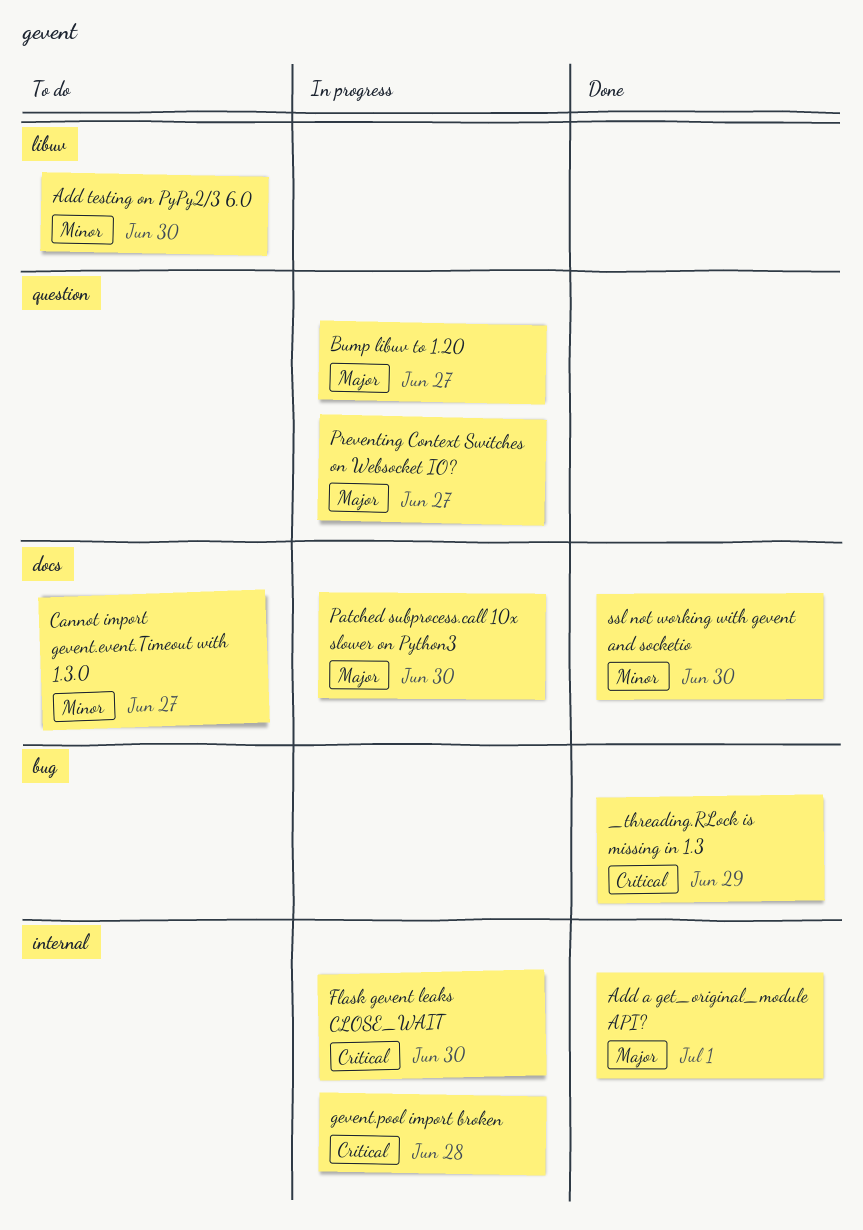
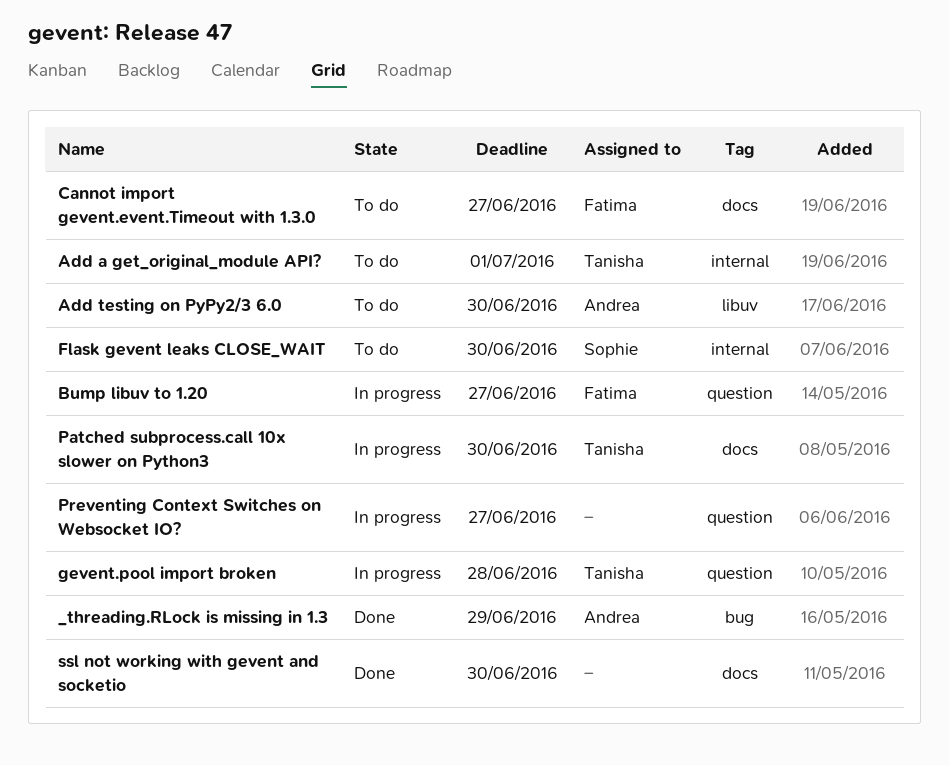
Add a get_original_module API?, status: Done -> To do
Flask gevent leaks CLOSE_WAIT, status: In progress -> To do
gevent.pool import broken, label: internal -> question

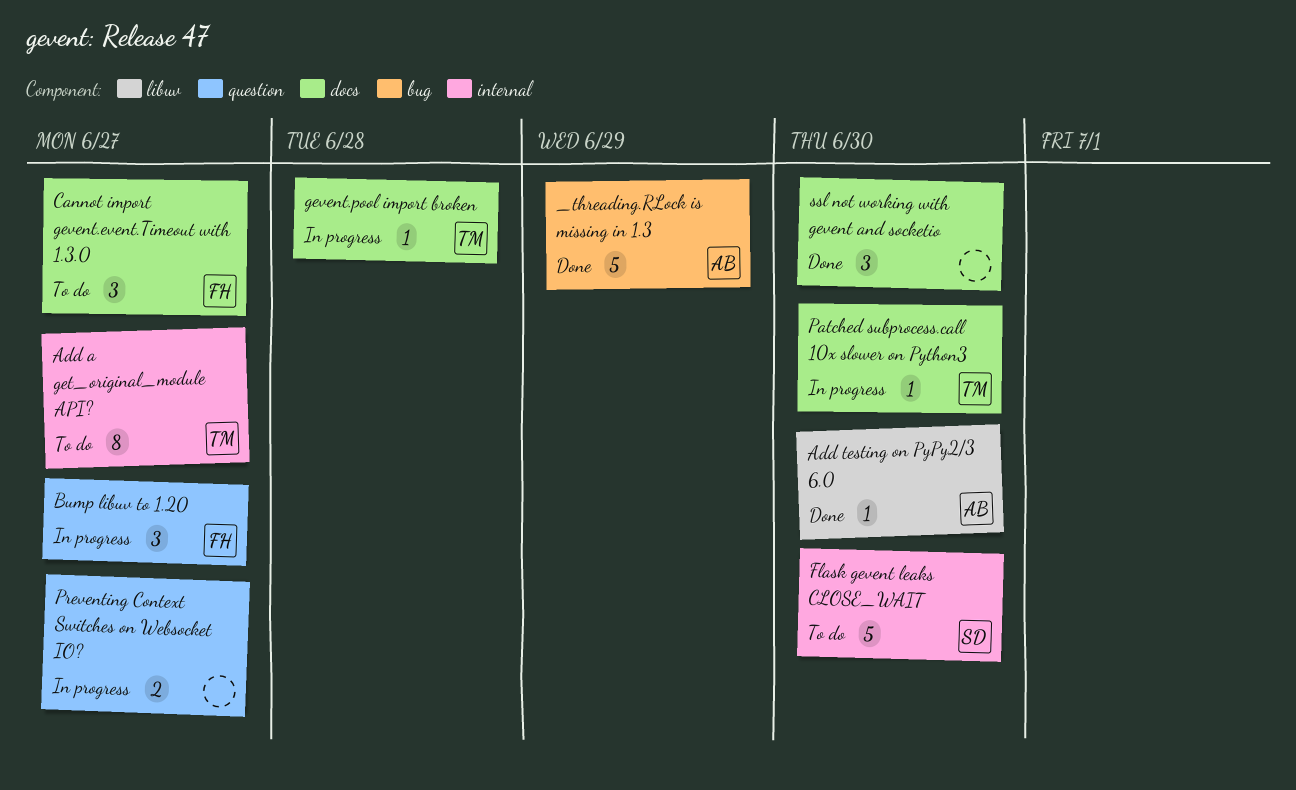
Add a get_original_module API?, due: Jul 1 -> Jun 27
Add testing on PyPy2/3 6.0, status: To do -> Done
gevent.pool import broken, label: question -> docs

